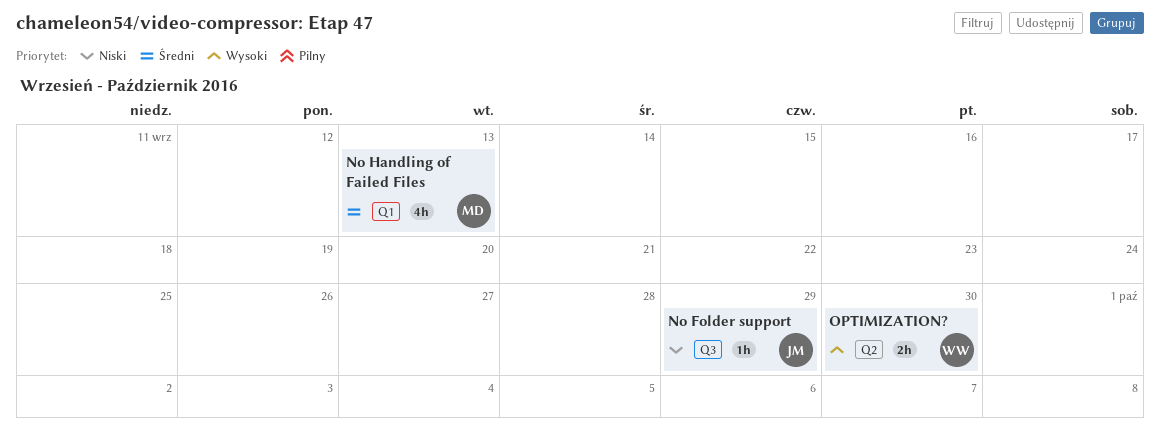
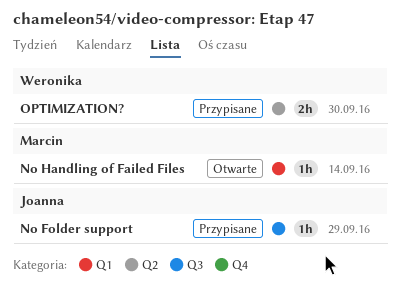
No Handling of Failed Files, estimate: 4h -> 1h
No Handling of Failed Files, due: Sep 13 -> Sep 14

